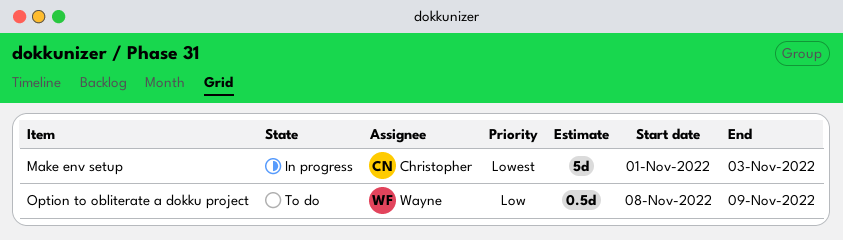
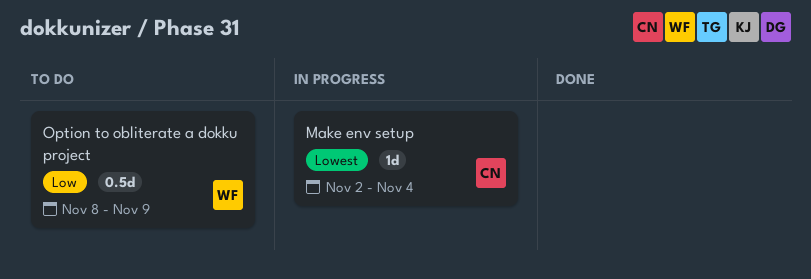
Make env setup, estimate: 5d -> 1d
Make env setup, start: Nov 1 -> Nov 2
Make env setup, due: Nov 3 -> Nov 4

